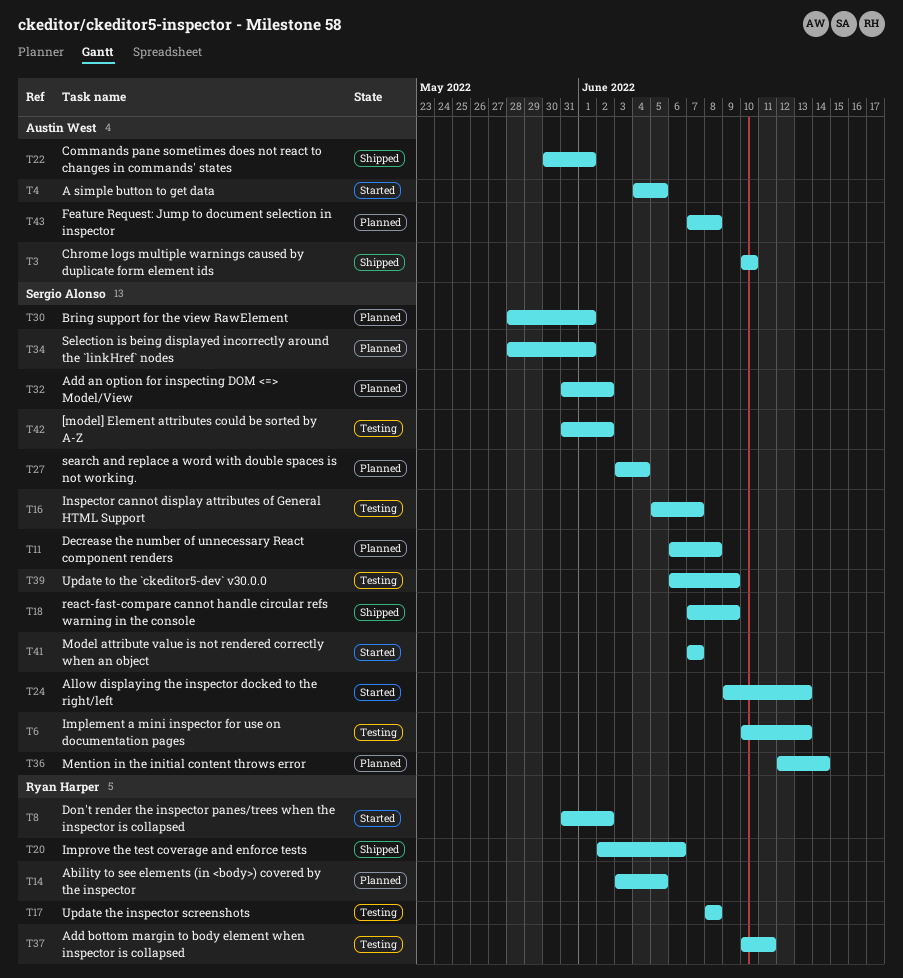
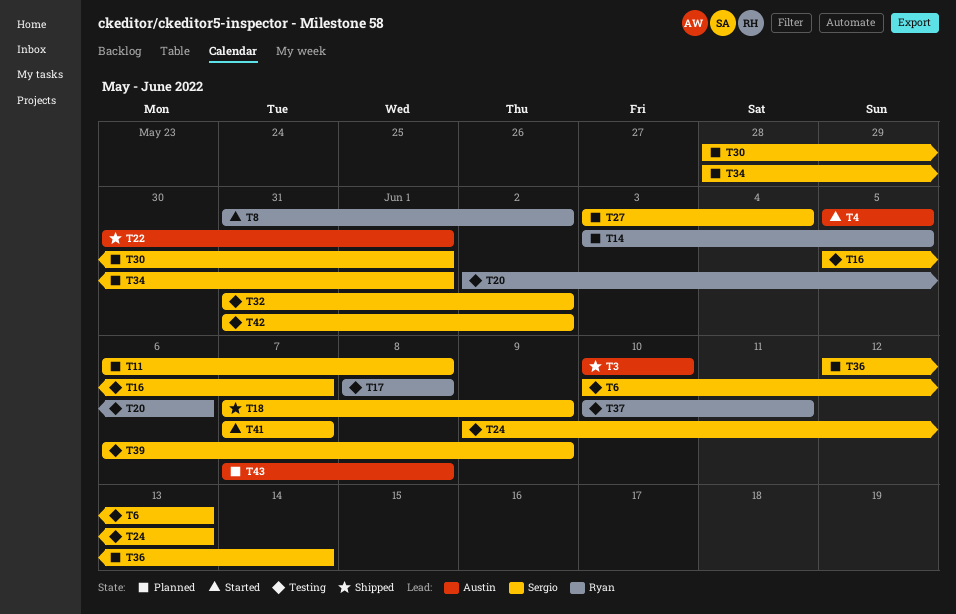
T4, start: Jun 4 -> Jun 5
T20, status: Shipped -> Testing
T24, status: Started -> Testing
T32, status: Planned -> Testing

